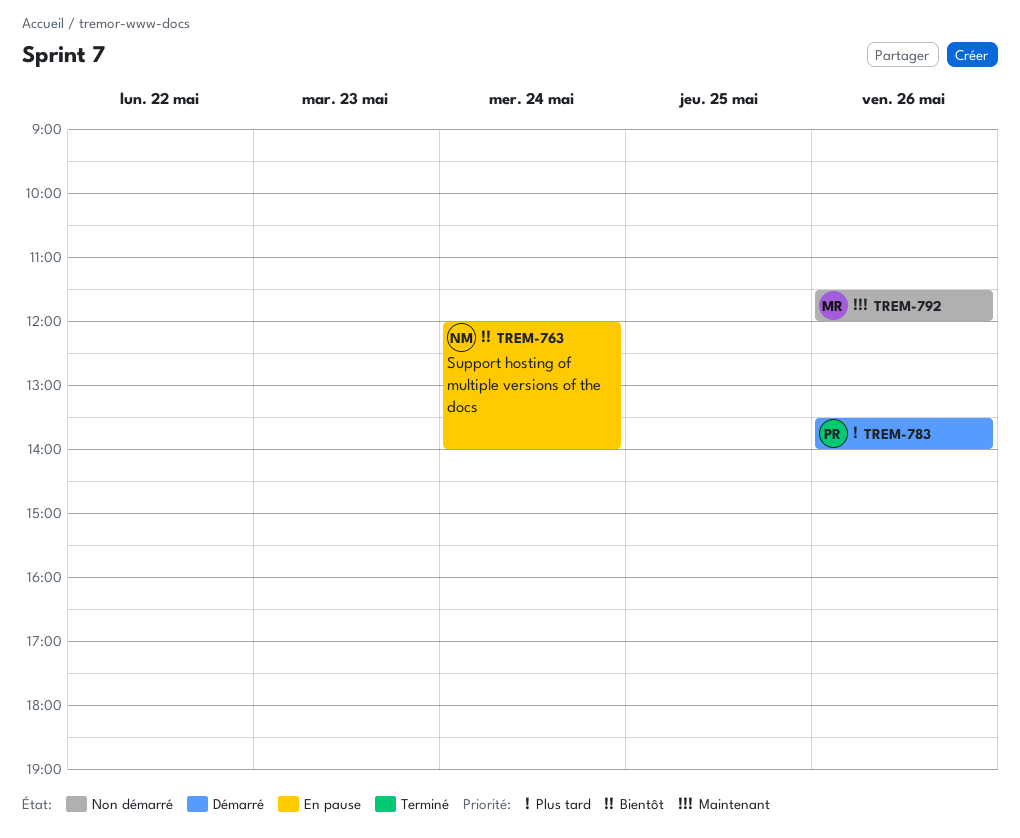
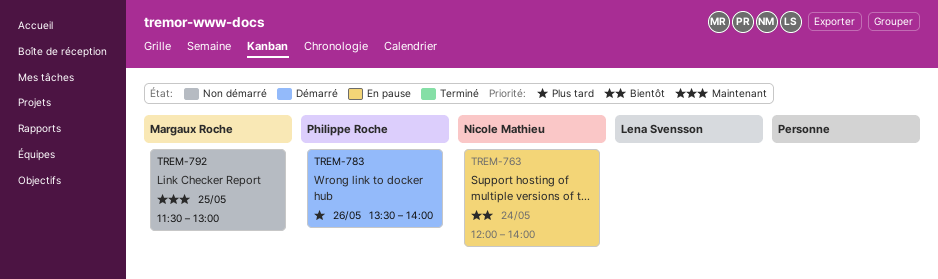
TREM-792, day: May 26 -> May 25
TREM-792, ends: 12:00 -> 13:00

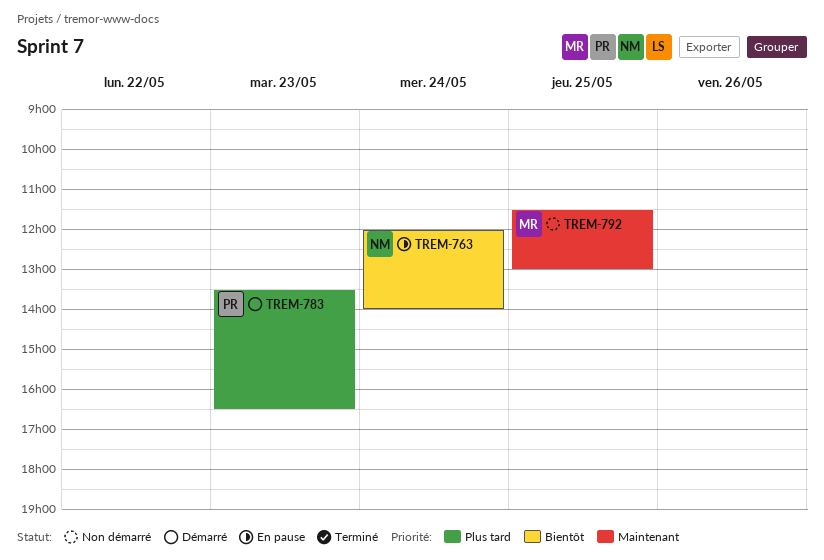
TREM-783, day: May 26 -> May 23
TREM-783, ends: 14:00 -> 16:30

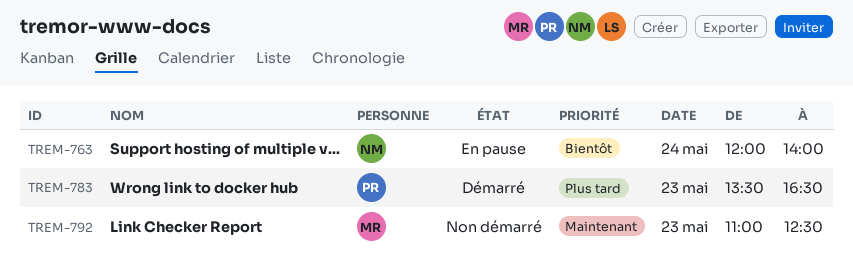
TREM-792, day: May 25 -> May 23
TREM-792, begins: 11:30 -> 11:00
TREM-792, ends: 13:00 -> 12:30

